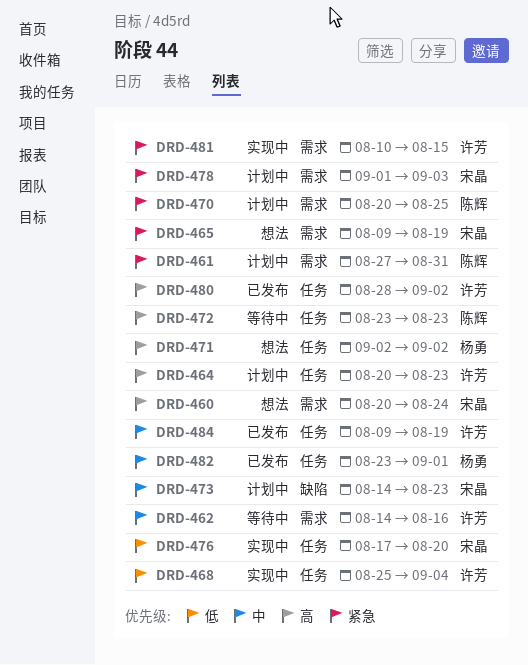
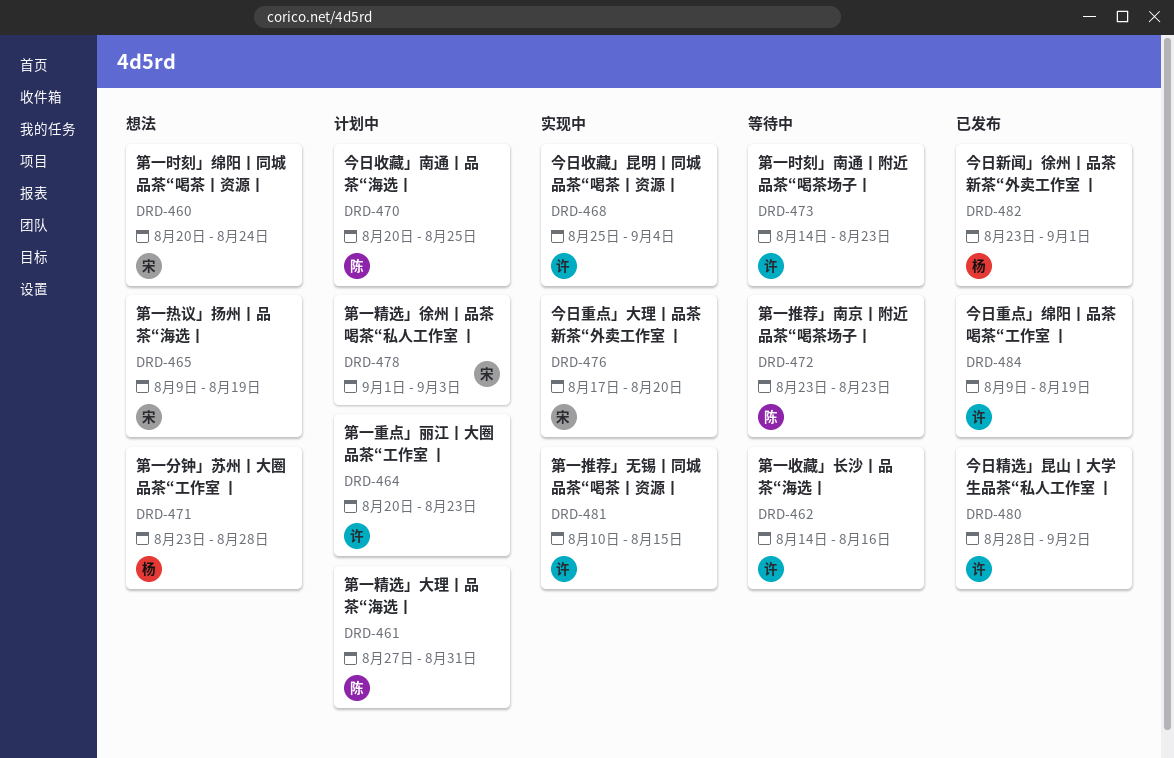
DRD-471, start: Sep 2 -> Aug 23
DRD-471, due: Sep 2 -> Aug 28
DRD-473, status: 计划中 -> 等待中
DRD-473, owner: 宋晶 -> 许芳

